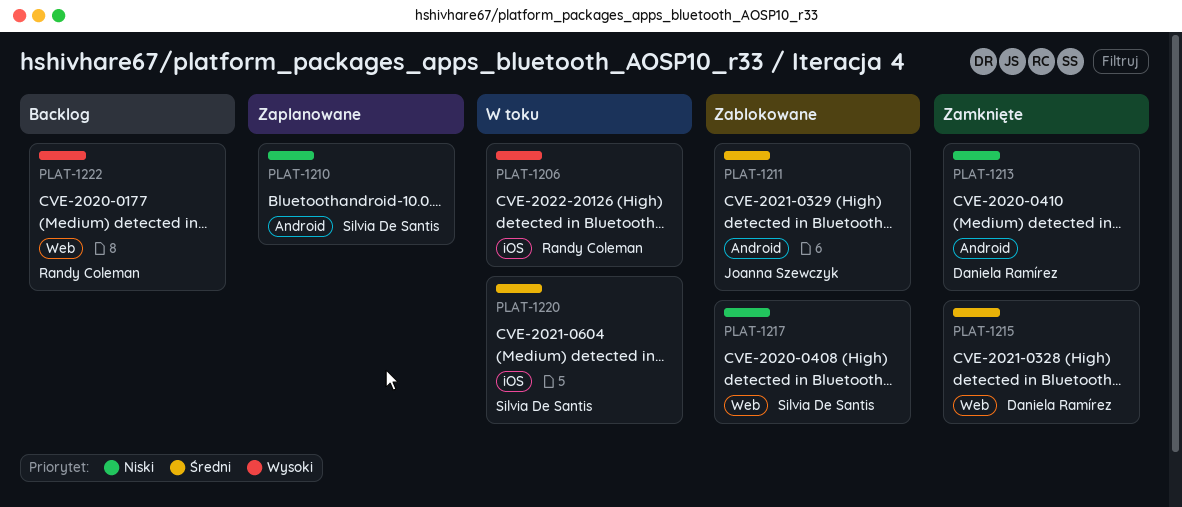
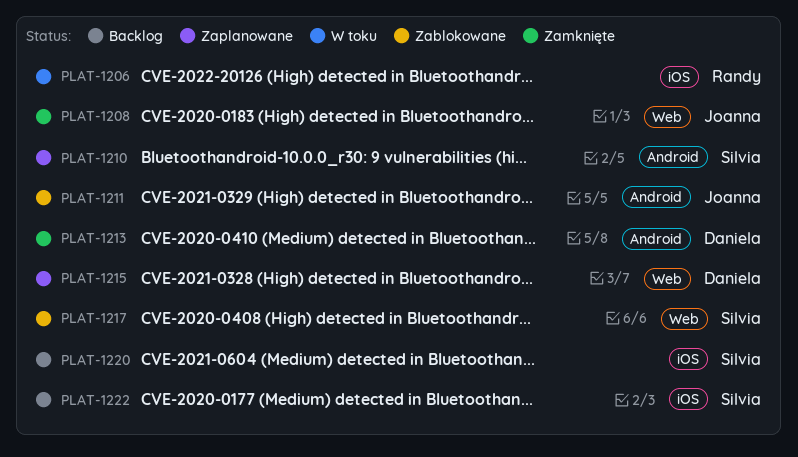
PLAT-1208: none -> present
PLAT-1215, status: Zamknięte -> Zaplanowane
PLAT-1220, status: W toku -> Backlog
PLAT-1222, owner: Randy Coleman -> Silvia De Santis
PLAT-1222, label: Web -> iOS

